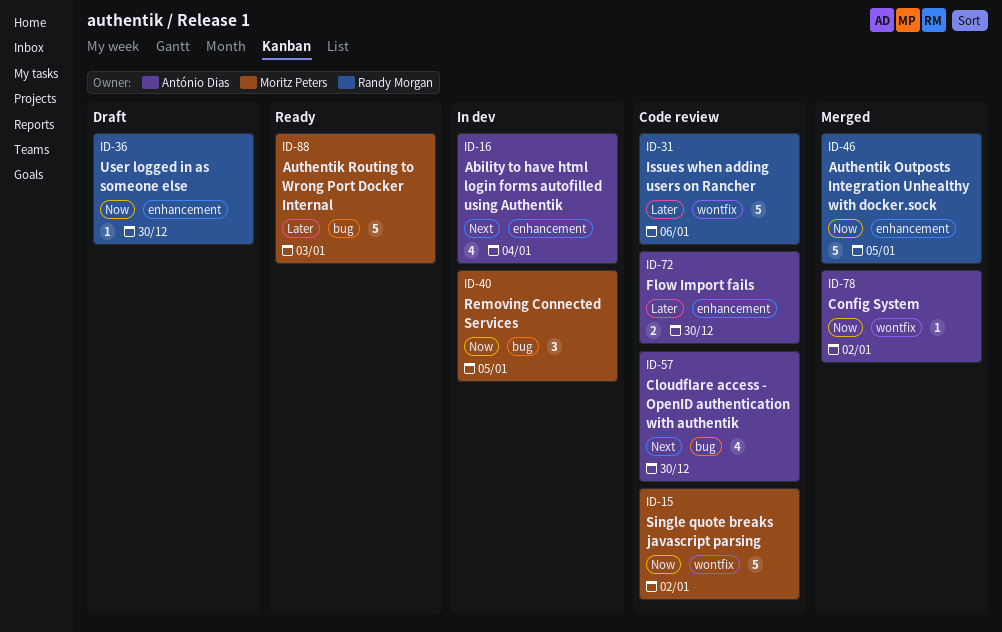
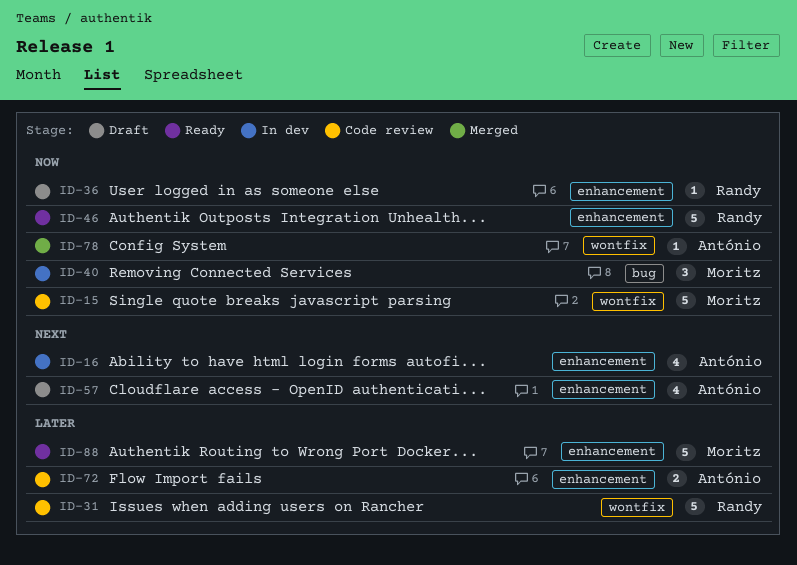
ID-46, status: Merged -> Ready
ID-57, status: Code review -> Draft
ID-57, label: bug -> enhancement
ID-88, label: bug -> enhancement

